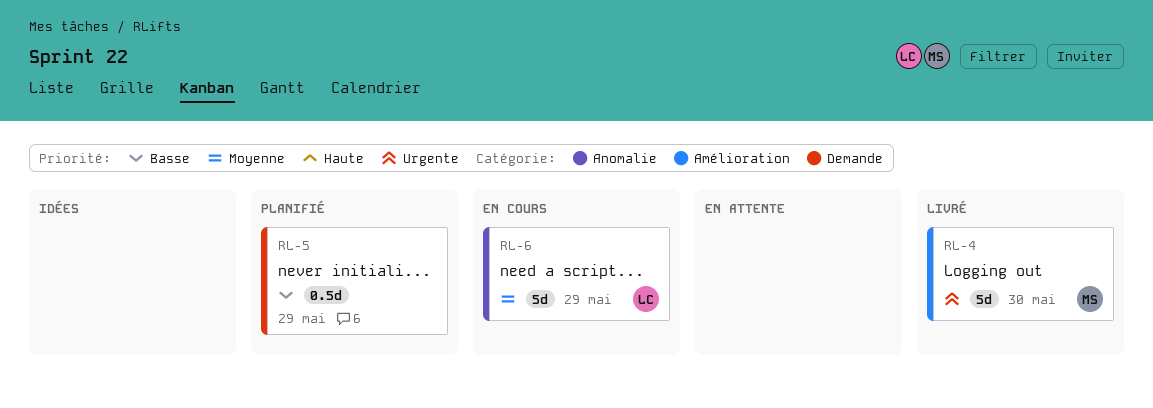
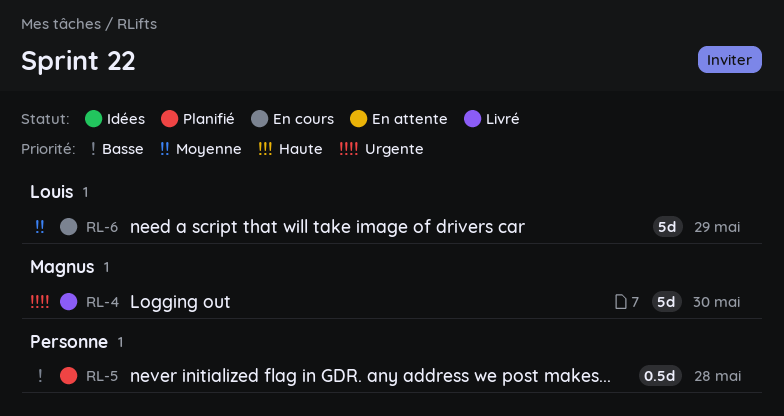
RL-5, due: May 29 -> May 28

